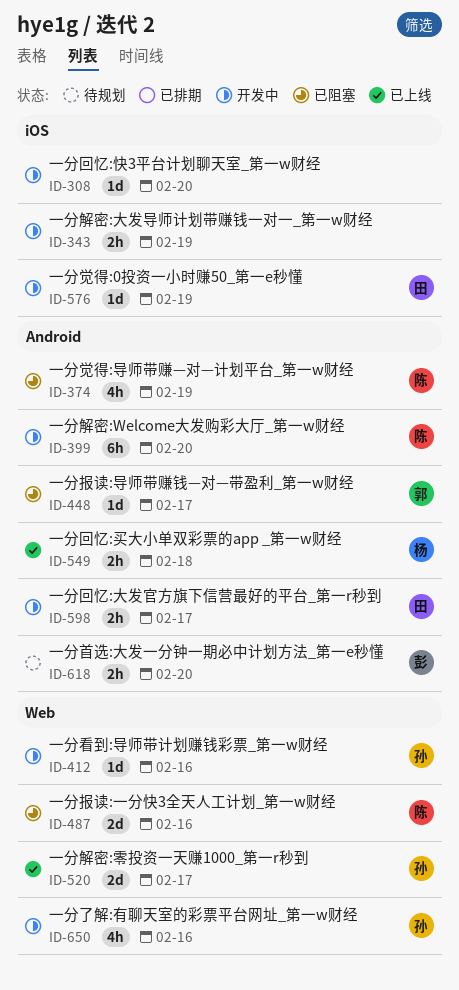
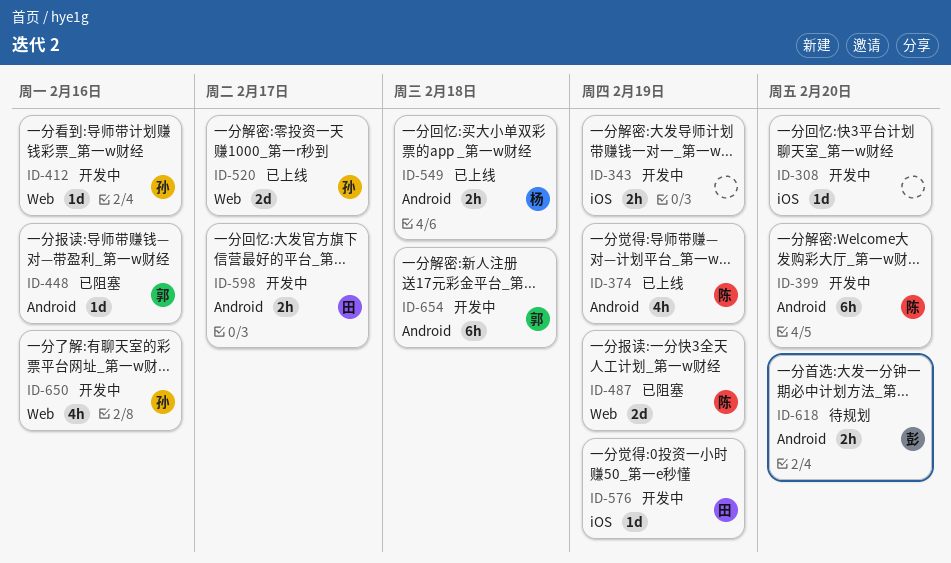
ID-374, status: 已阻塞 -> 已上线
ID-448, due: Feb 17 -> Feb 16
ID-487, due: Feb 16 -> Feb 19
ID-654: none -> present

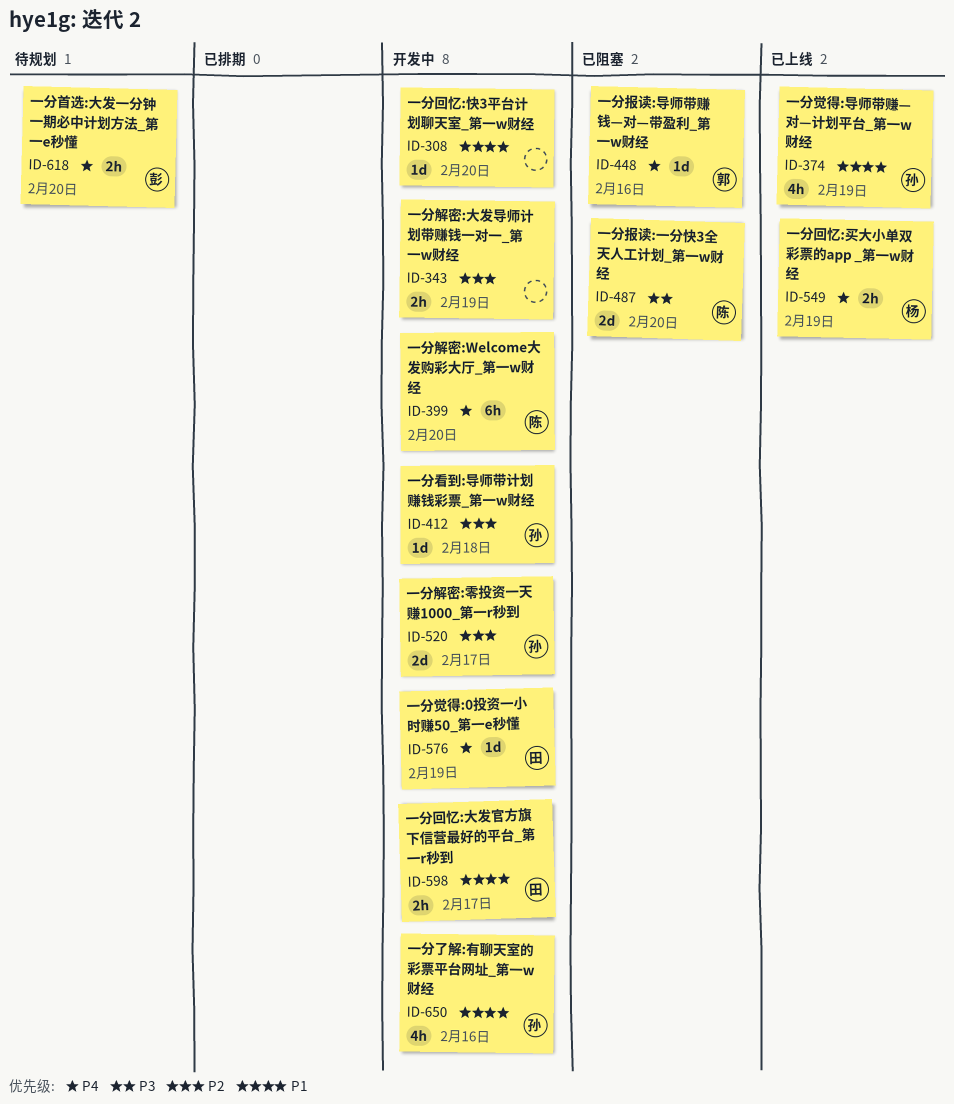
ID-374, owner: 陈 -> 孙
ID-412, due: Feb 16 -> Feb 18
ID-487, due: Feb 19 -> Feb 20
ID-520, status: 已上线 -> 开发中
ID-549, due: Feb 18 -> Feb 19
ID-654: present -> none

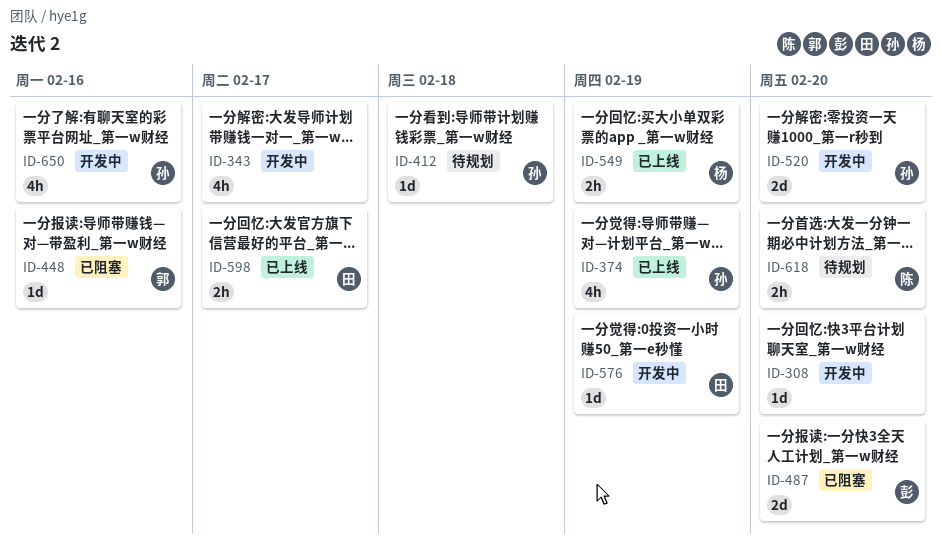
ID-343, estimate: 2h -> 4h
ID-343, due: Feb 19 -> Feb 17
ID-399: present -> none
ID-412, status: 开发中 -> 待规划
ID-487, owner: 陈 -> 彭
ID-520, due: Feb 17 -> Feb 20
ID-598, status: 开发中 -> 已上线
ID-618, owner: 彭 -> 陈

